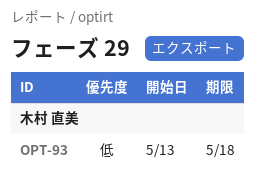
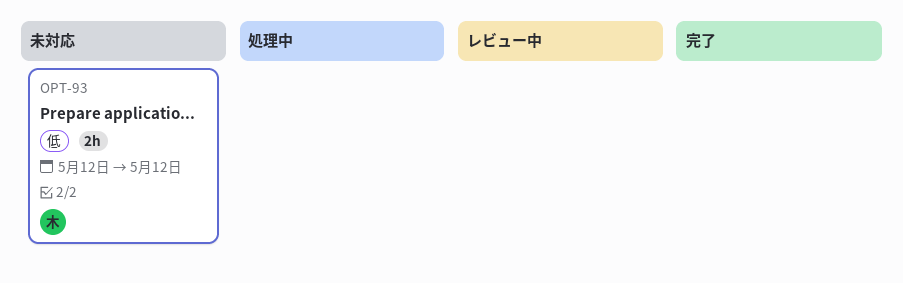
OPT-93, start: May 13 -> May 12
OPT-93, due: May 18 -> May 12

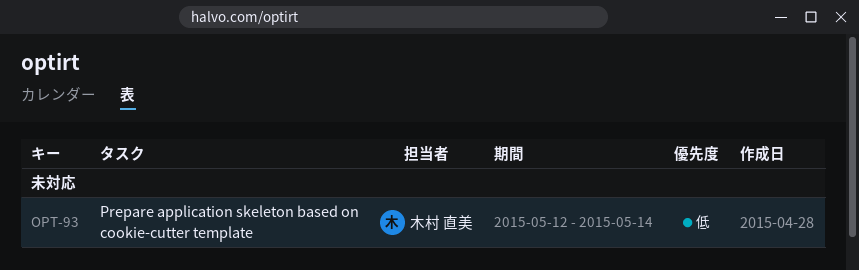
OPT-93, due: May 12 -> May 14

